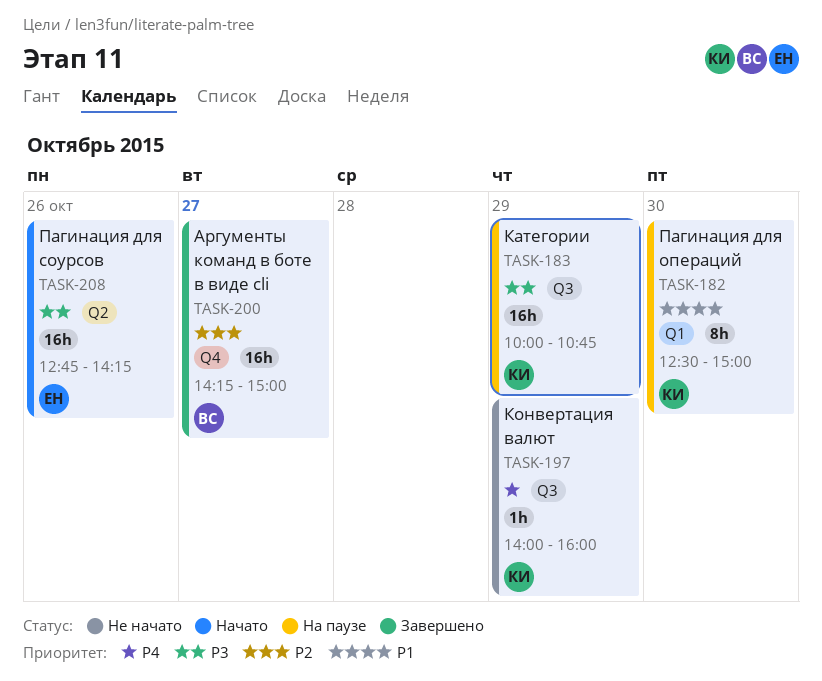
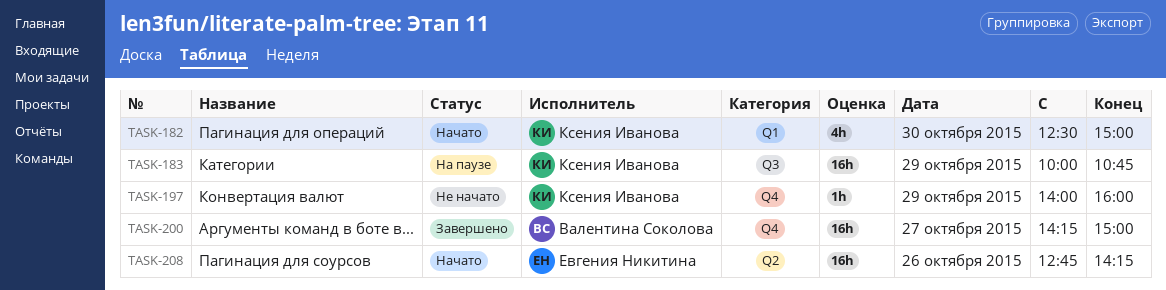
TASK-182, status: На паузе -> Начато
TASK-182, estimate: 8h -> 4h
TASK-197, label: Q3 -> Q4

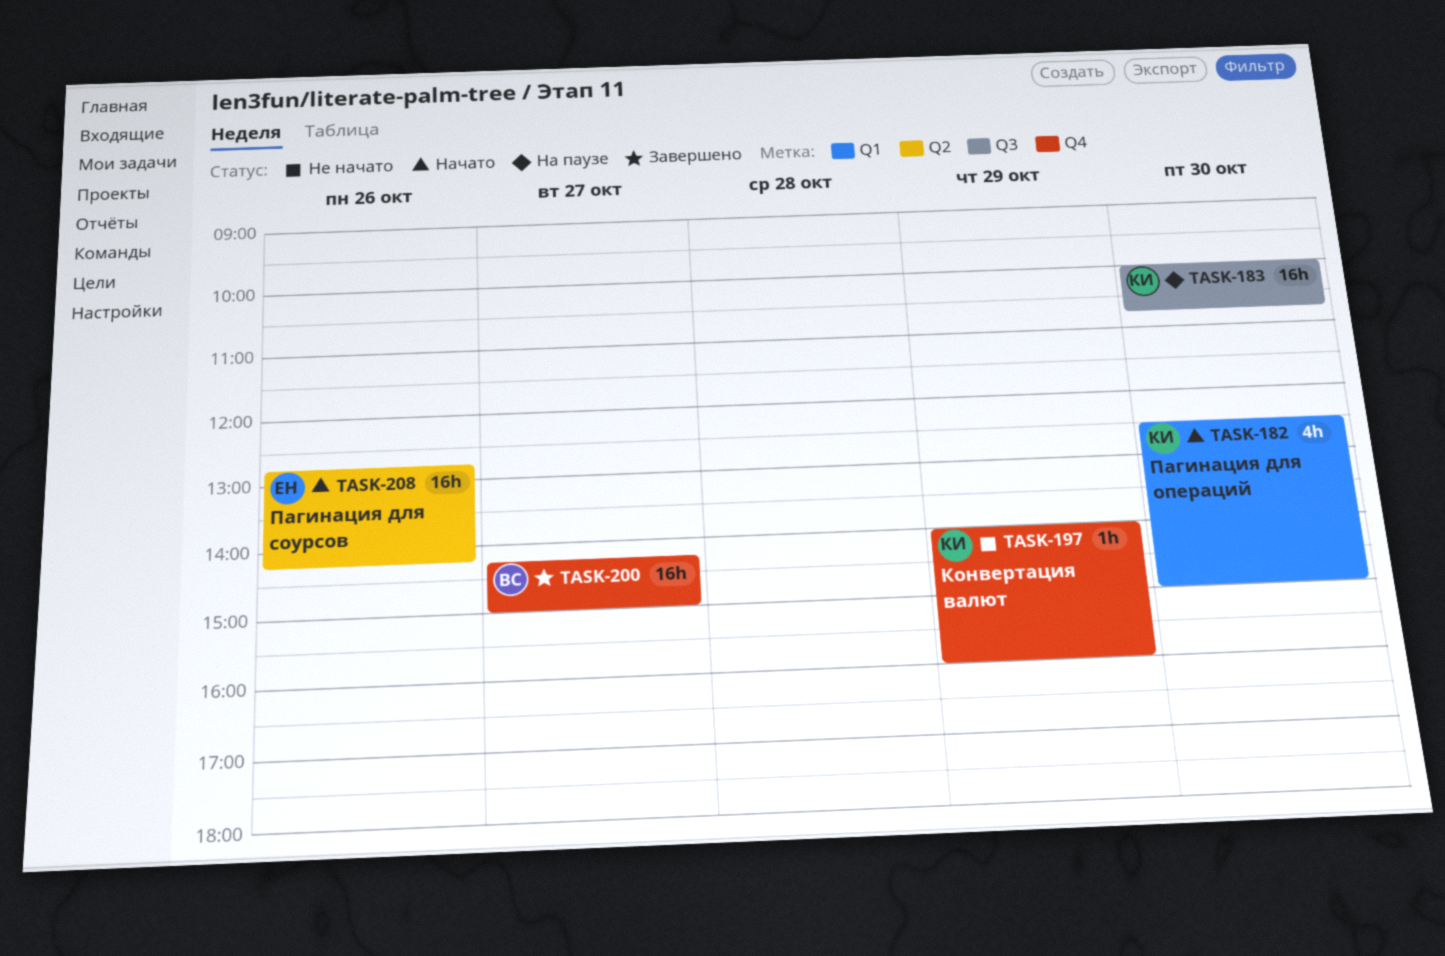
TASK-183, day: Oct 29 -> Oct 30

